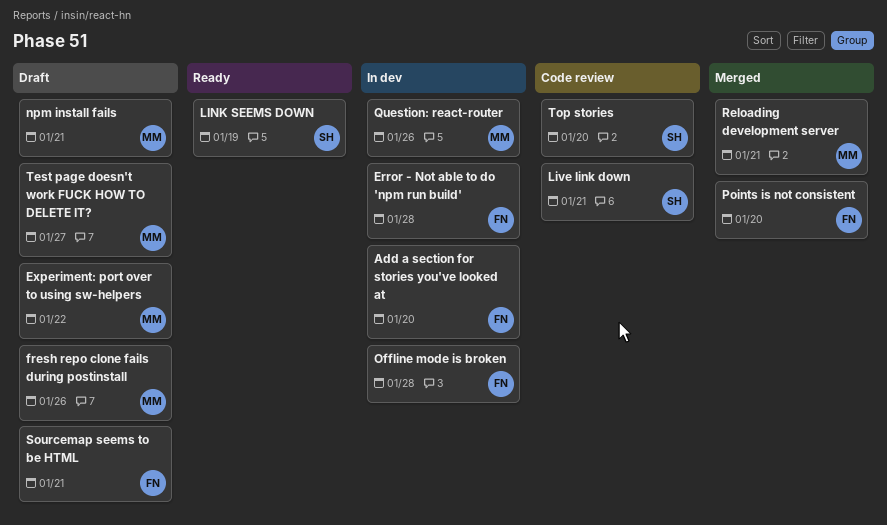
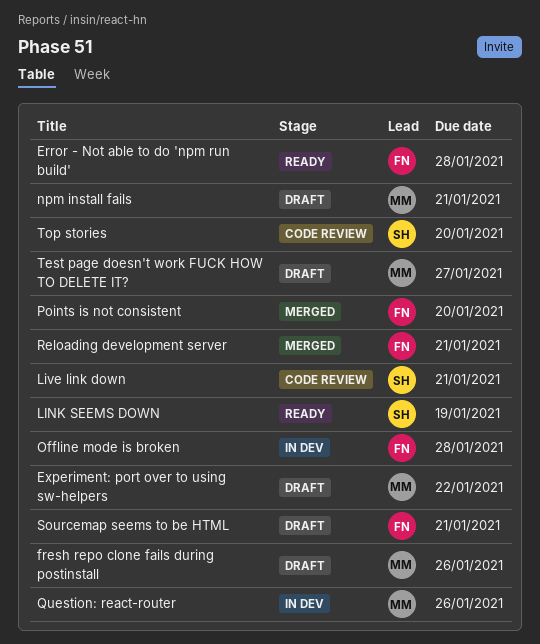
Add a section for stories you've looked at: present -> none
Error - Not able to do 'npm run build', status: In dev -> Ready
Reloading development server, owner: MM -> FN

